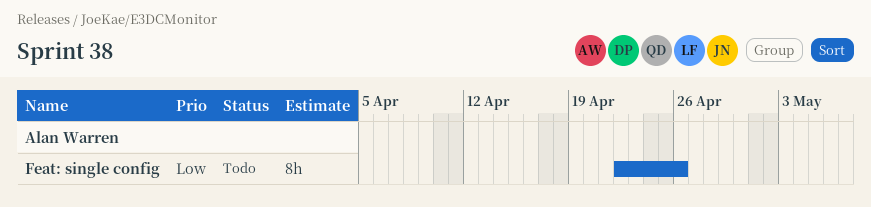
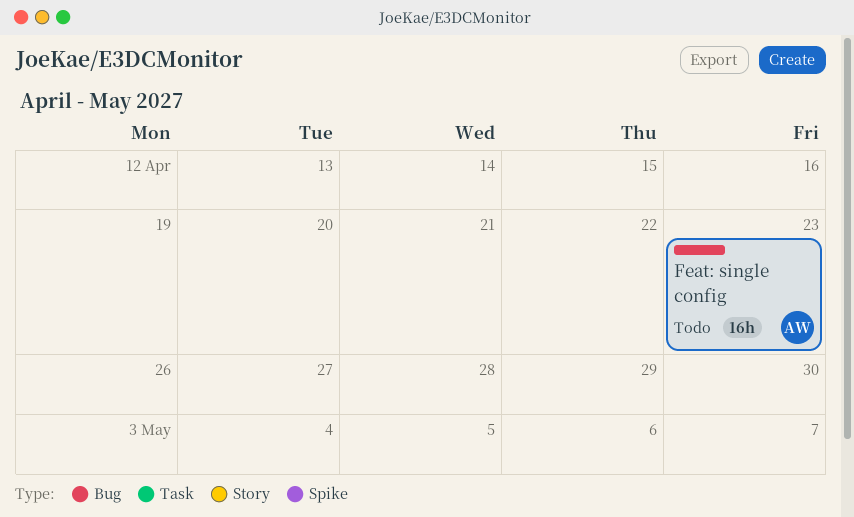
Feat: single config, estimate: 8h -> 16h
Feat: single config, due: Apr 26 -> Apr 23

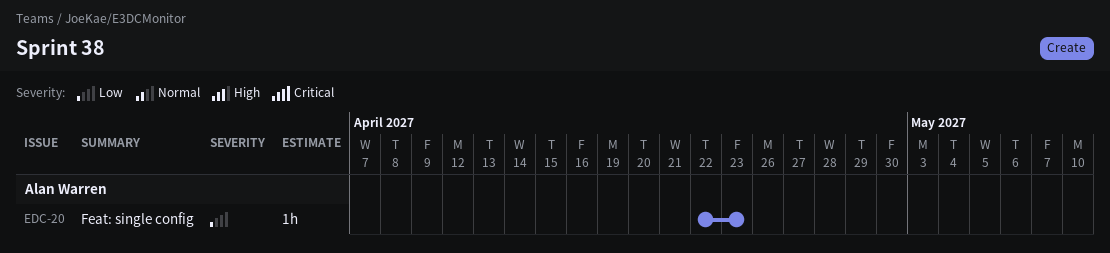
Feat: single config, estimate: 16h -> 1h

